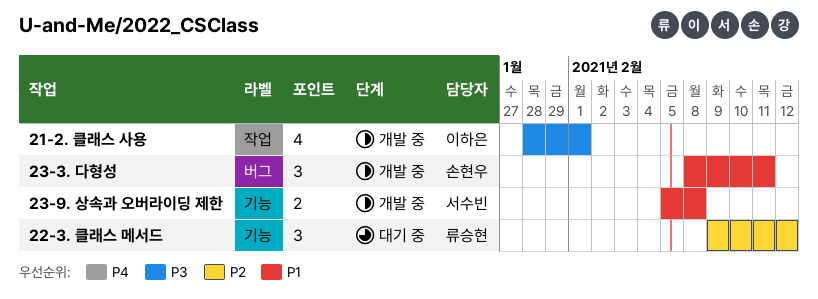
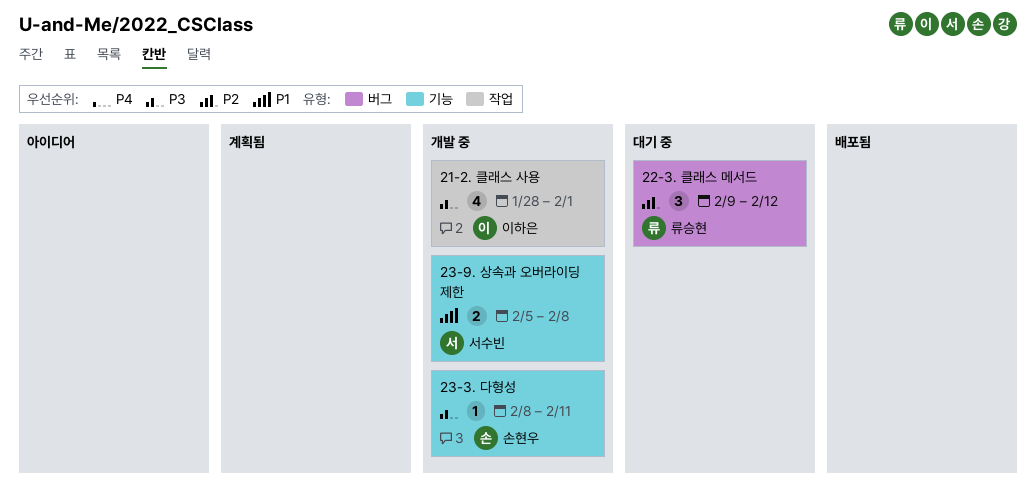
22-3. 클래스 메서드, label: 기능 -> 버그
23-3. 다형성, priority: P1 -> P3
23-3. 다형성, label: 버그 -> 기능
23-3. 다형성, estimate: 3 -> 1

